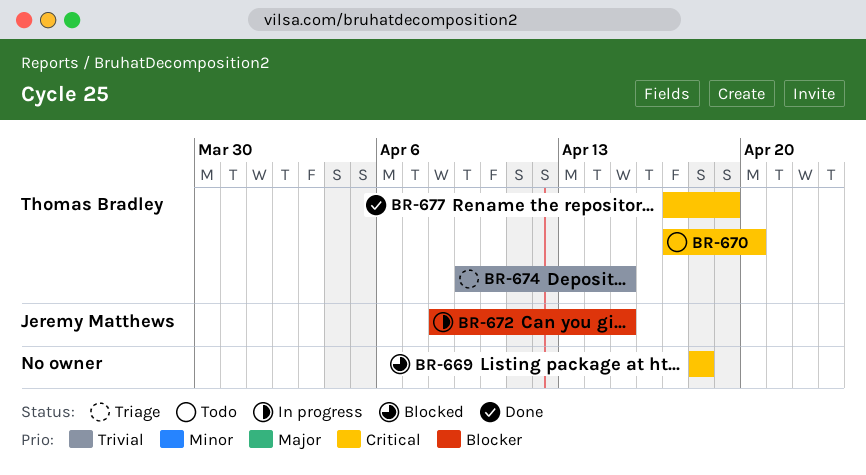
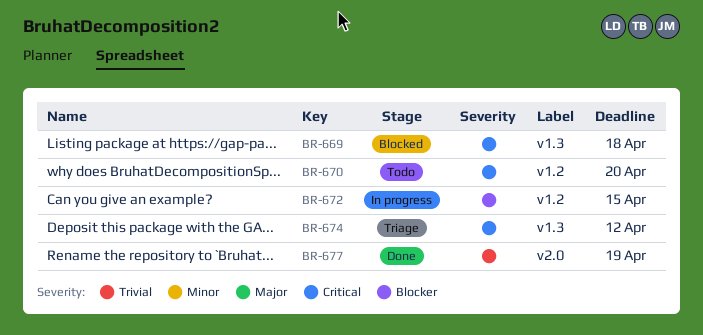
BR-674, priority: Trivial -> Critical
BR-674, due: Apr 15 -> Apr 12
BR-677, priority: Critical -> Trivial

